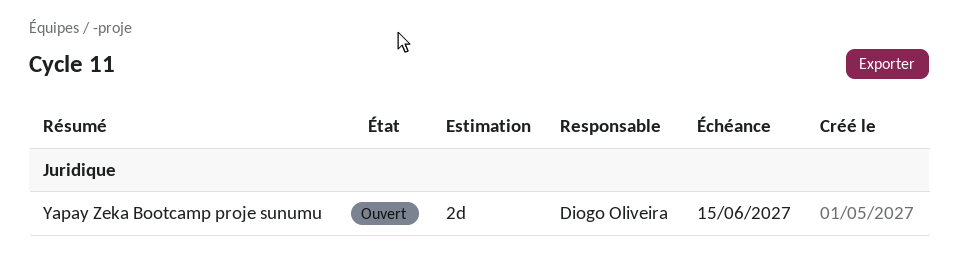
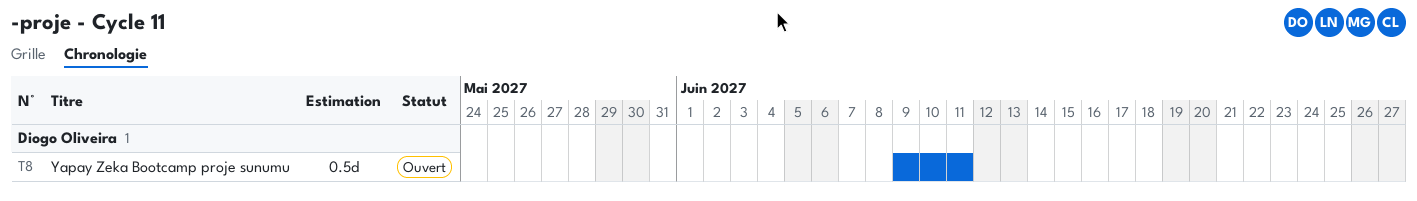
Yapay Zeka Bootcamp proje sunumu, estimate: 2d -> 0.5d
Yapay Zeka Bootcamp proje sunumu, due: Jun 15 -> Jun 11

